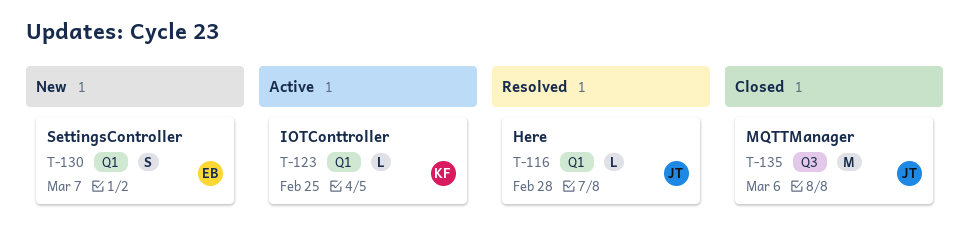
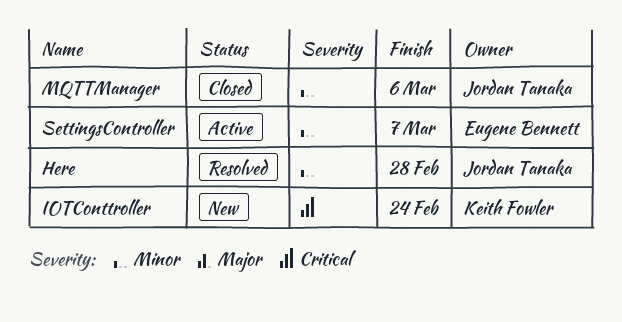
IOTConttroller, status: Active -> New
IOTConttroller, due: Feb 25 -> Feb 24
SettingsController, status: New -> Active

